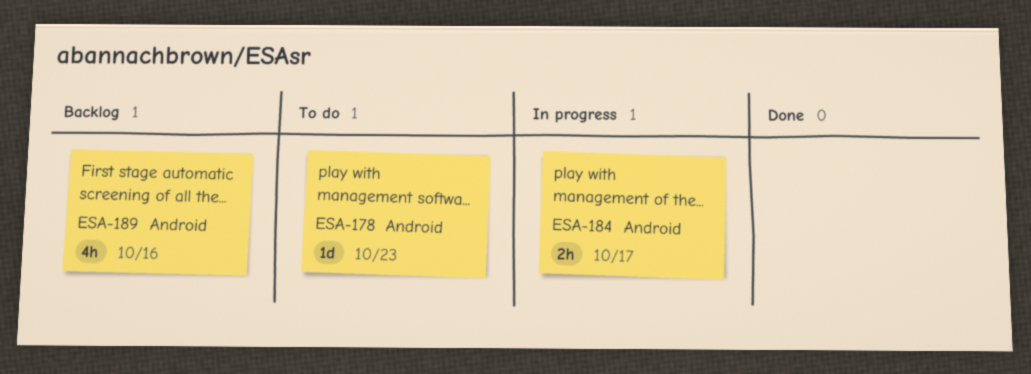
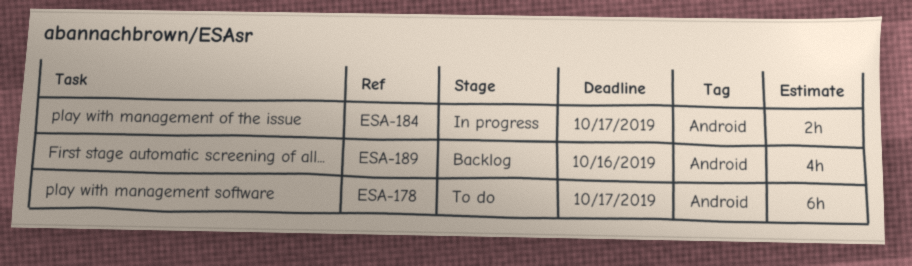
ESA-178, estimate: 1d -> 6h
ESA-178, due: Oct 23 -> Oct 17

